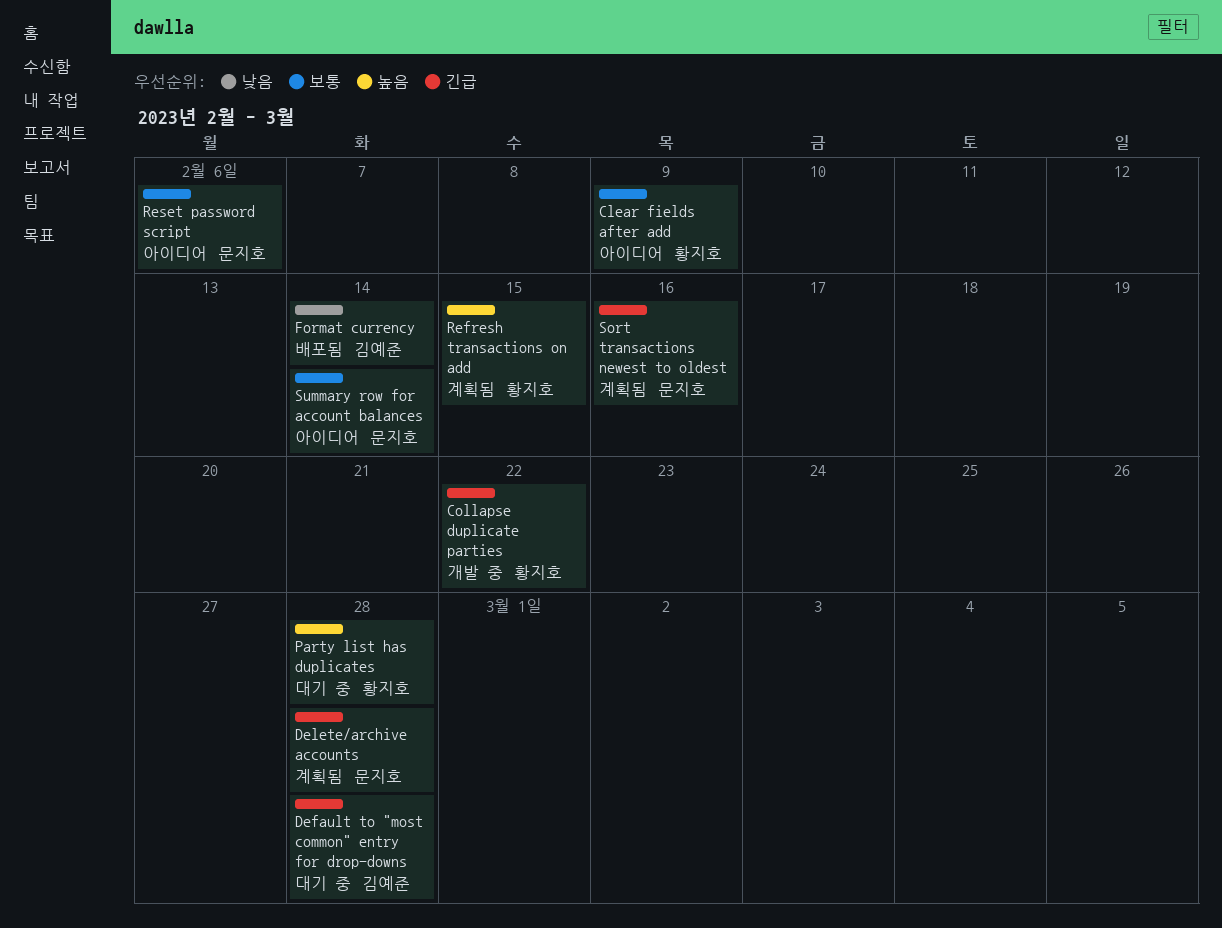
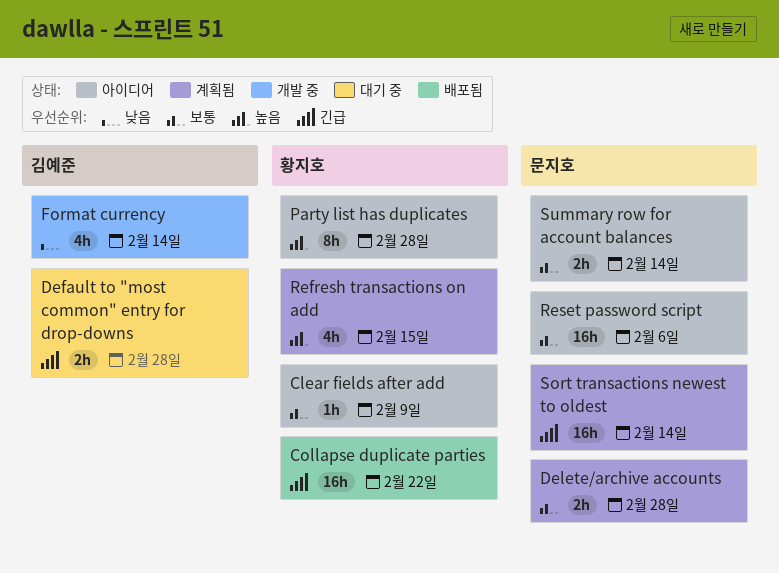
Collapse duplicate parties, status: 개발 중 -> 배포됨
Delete/archive accounts, priority: 긴급 -> 보통
Format currency, status: 배포됨 -> 개발 중
Party list has duplicates, status: 대기 중 -> 아이디어
Sort transactions newest to oldest, due: Feb 16 -> Feb 14

